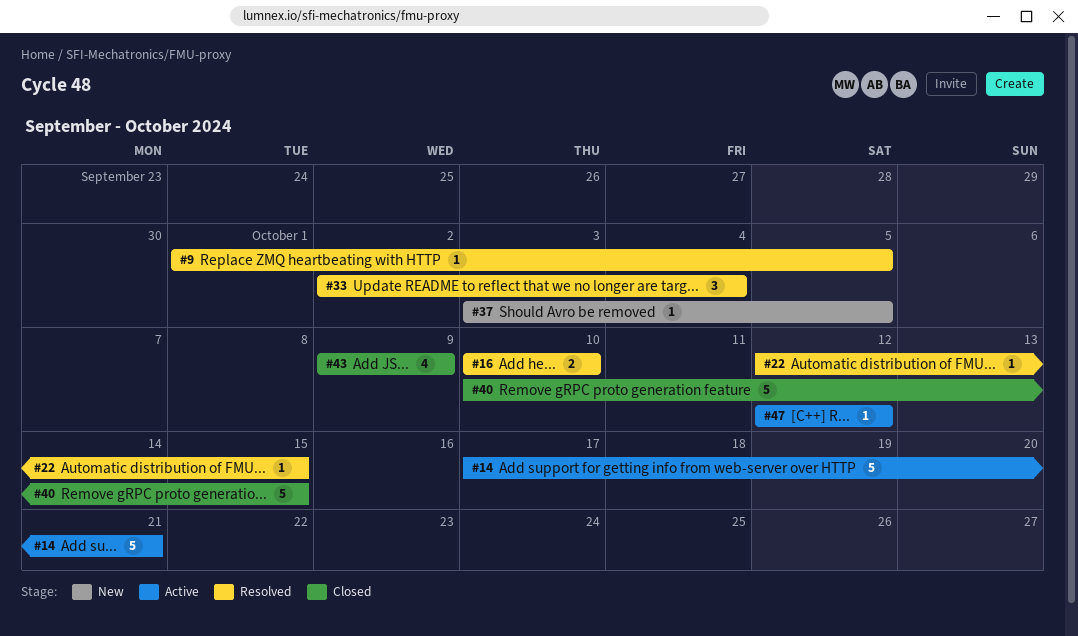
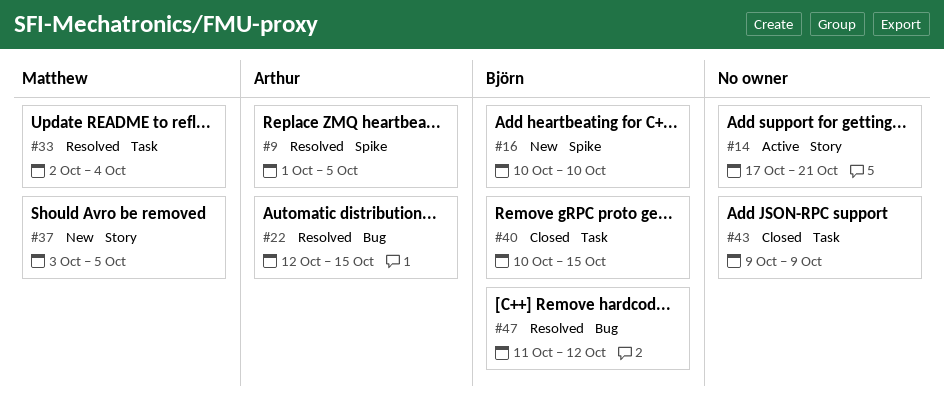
#16, status: Resolved -> New
#47, status: Active -> Resolved
#47, start: Oct 12 -> Oct 11

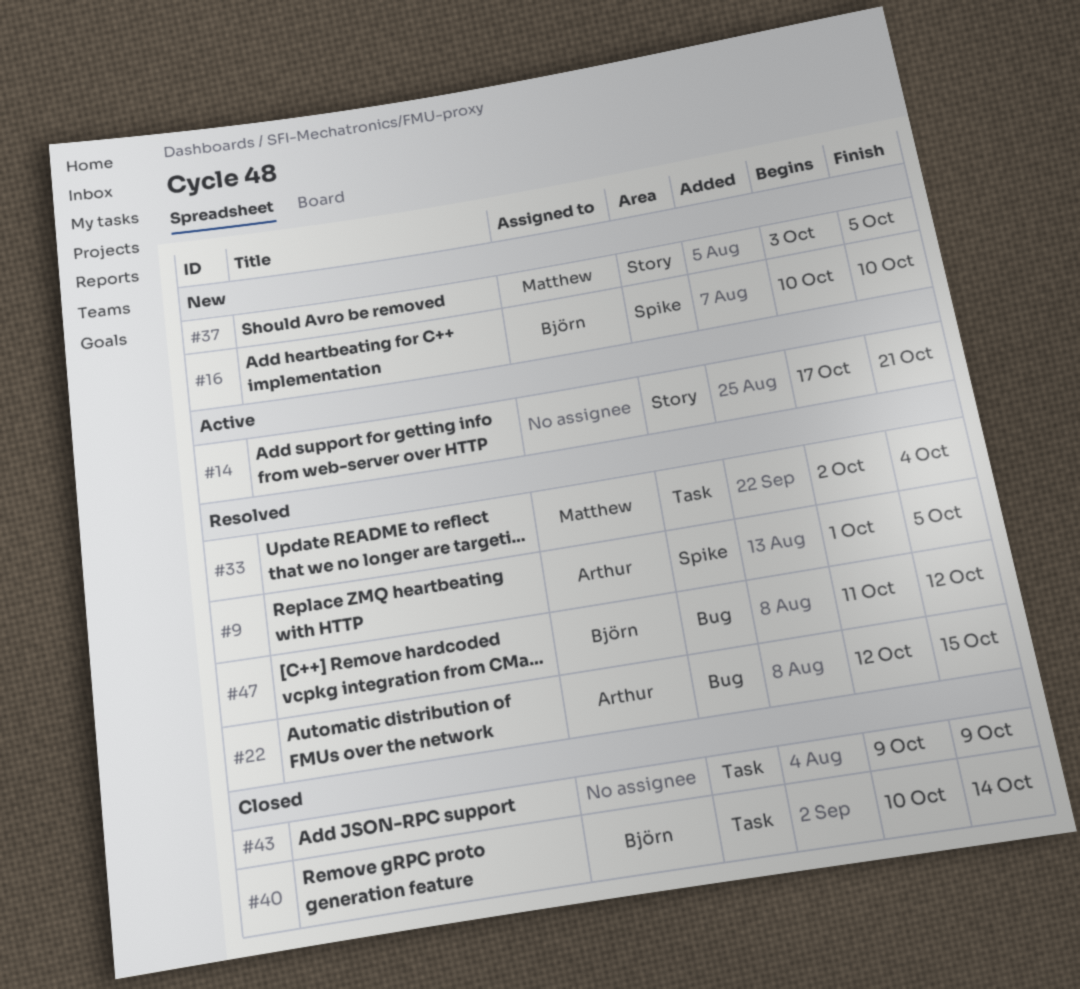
#40, due: Oct 15 -> Oct 14

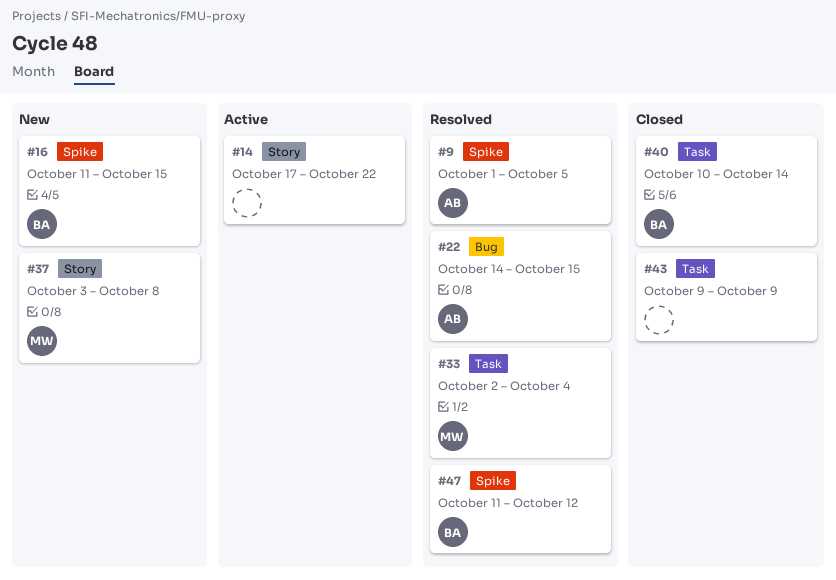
#14, due: Oct 21 -> Oct 22
#16, start: Oct 10 -> Oct 11
#16, due: Oct 10 -> Oct 15
#22, start: Oct 12 -> Oct 14
#37, due: Oct 5 -> Oct 8
#47, label: Bug -> Spike

